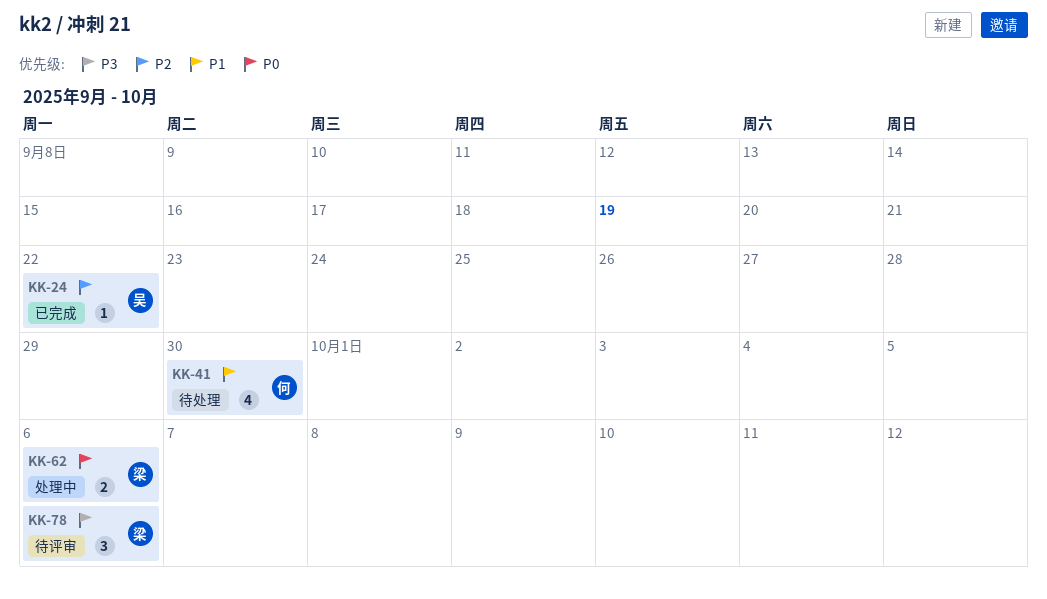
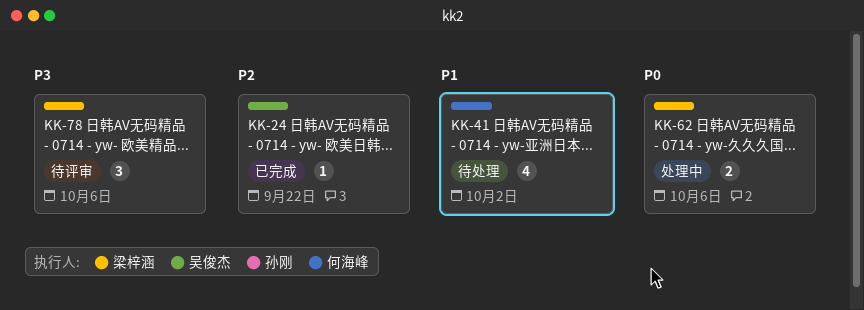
KK-41, due: Sep 30 -> Oct 2

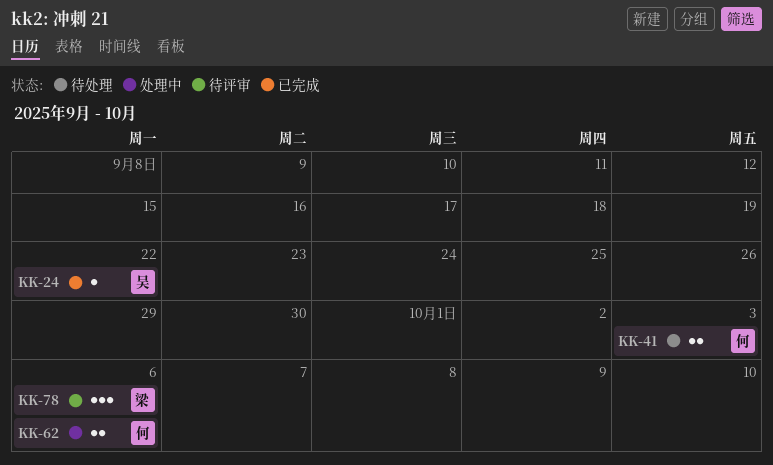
KK-41, estimate: 4 -> 2
KK-41, due: Oct 2 -> Oct 3
KK-62, owner: 梁梓涵 -> 何海峰

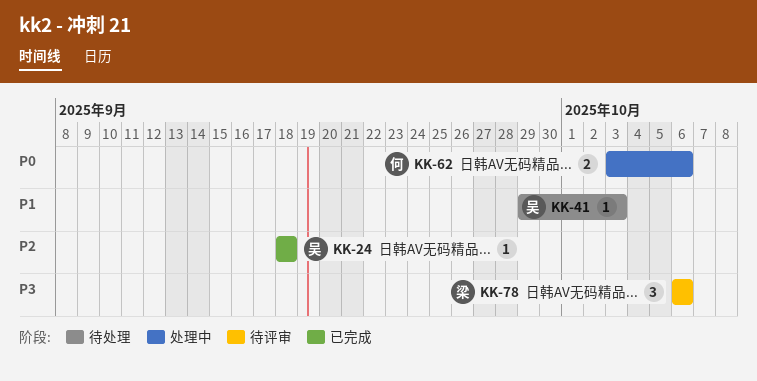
KK-24, due: Sep 22 -> Sep 18
KK-41, owner: 何 -> 吴
KK-41, estimate: 2 -> 1

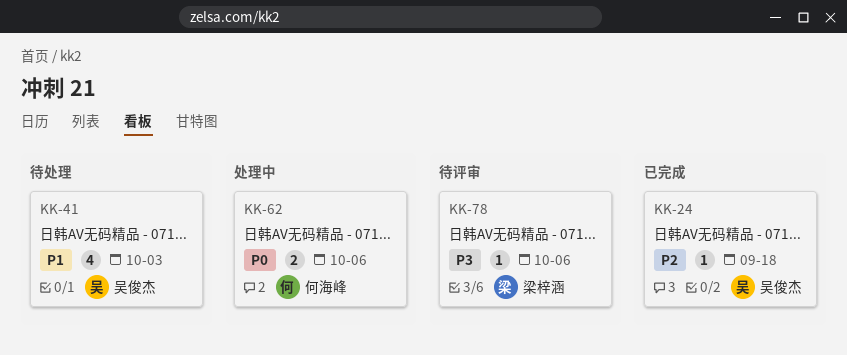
KK-41, estimate: 1 -> 4
KK-78, estimate: 3 -> 1

